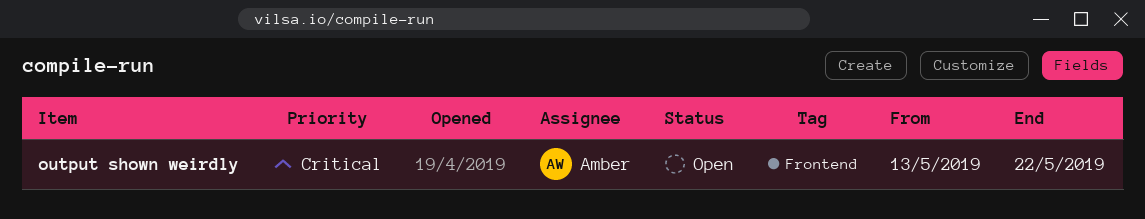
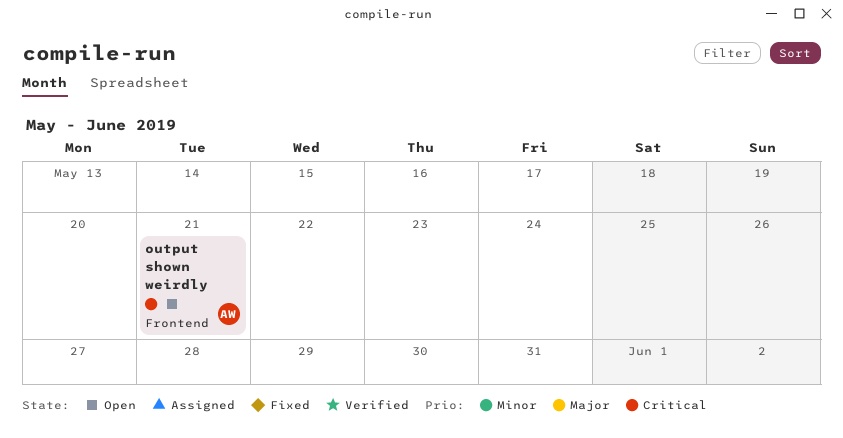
output shown weirdly, due: May 22 -> May 21

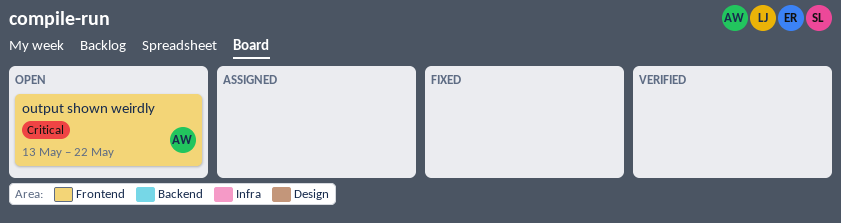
output shown weirdly, due: May 21 -> May 22

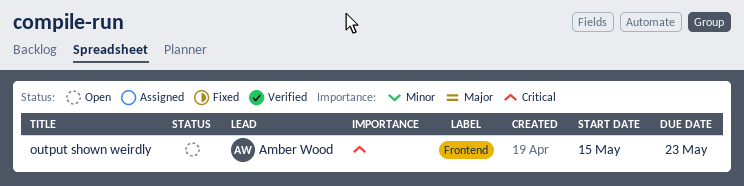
output shown weirdly, start: May 13 -> May 15
output shown weirdly, due: May 22 -> May 23

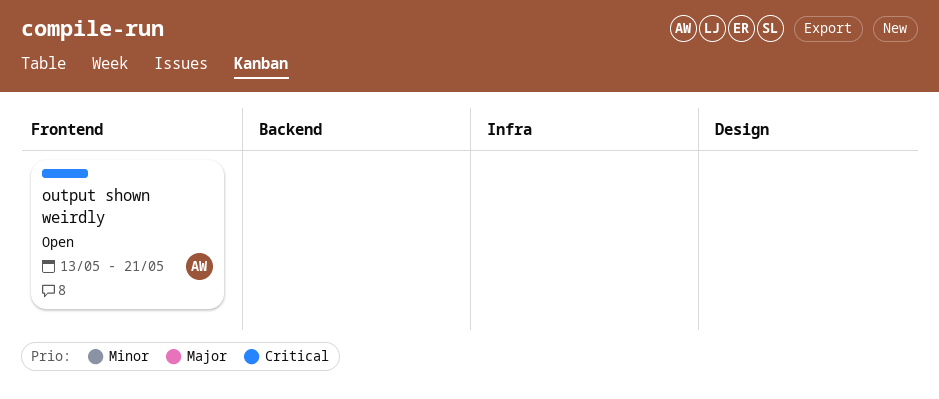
output shown weirdly, start: May 15 -> May 13
output shown weirdly, due: May 23 -> May 21

